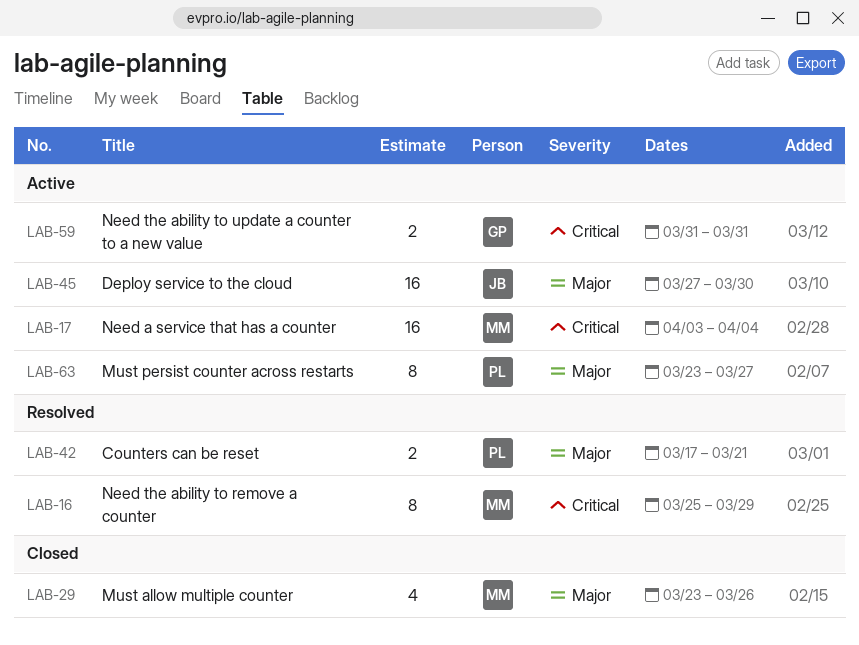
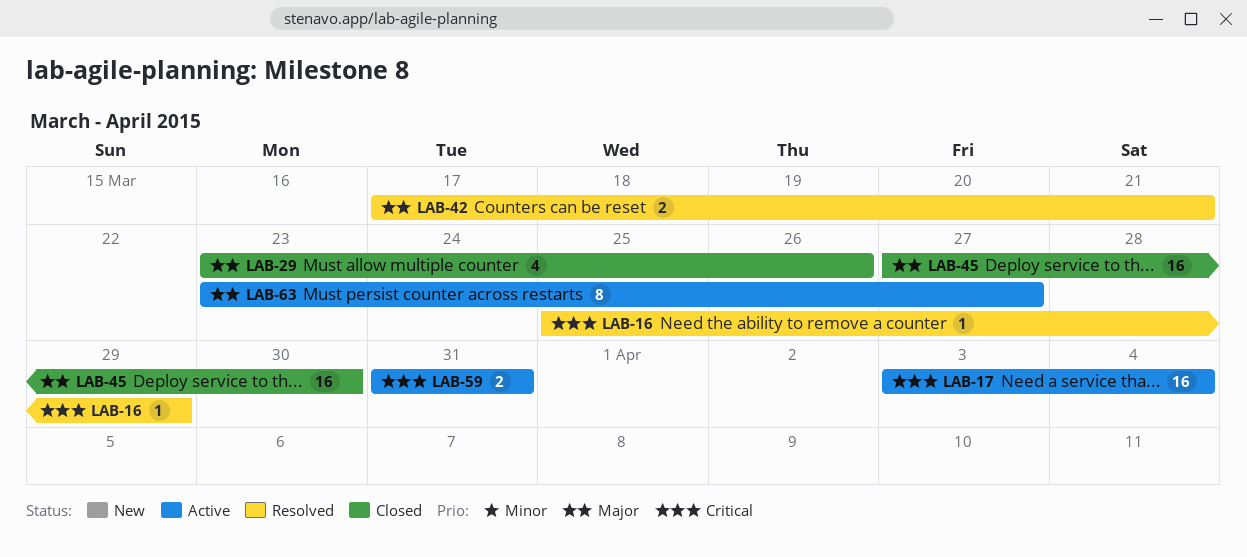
LAB-16, estimate: 8 -> 1
LAB-45, status: Active -> Closed

